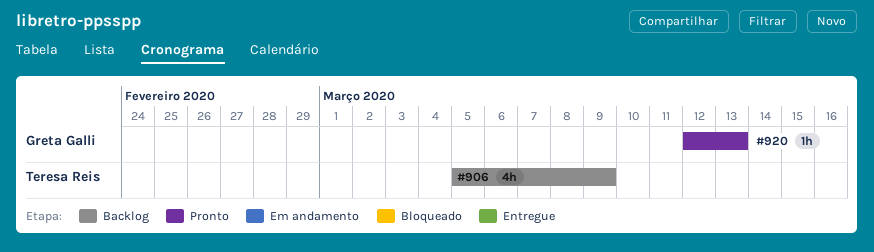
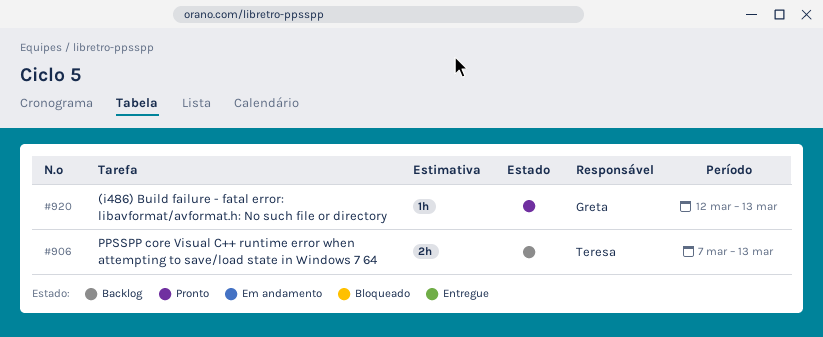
#906, estimate: 4h -> 2h
#906, start: Mar 5 -> Mar 7
#906, due: Mar 9 -> Mar 13

